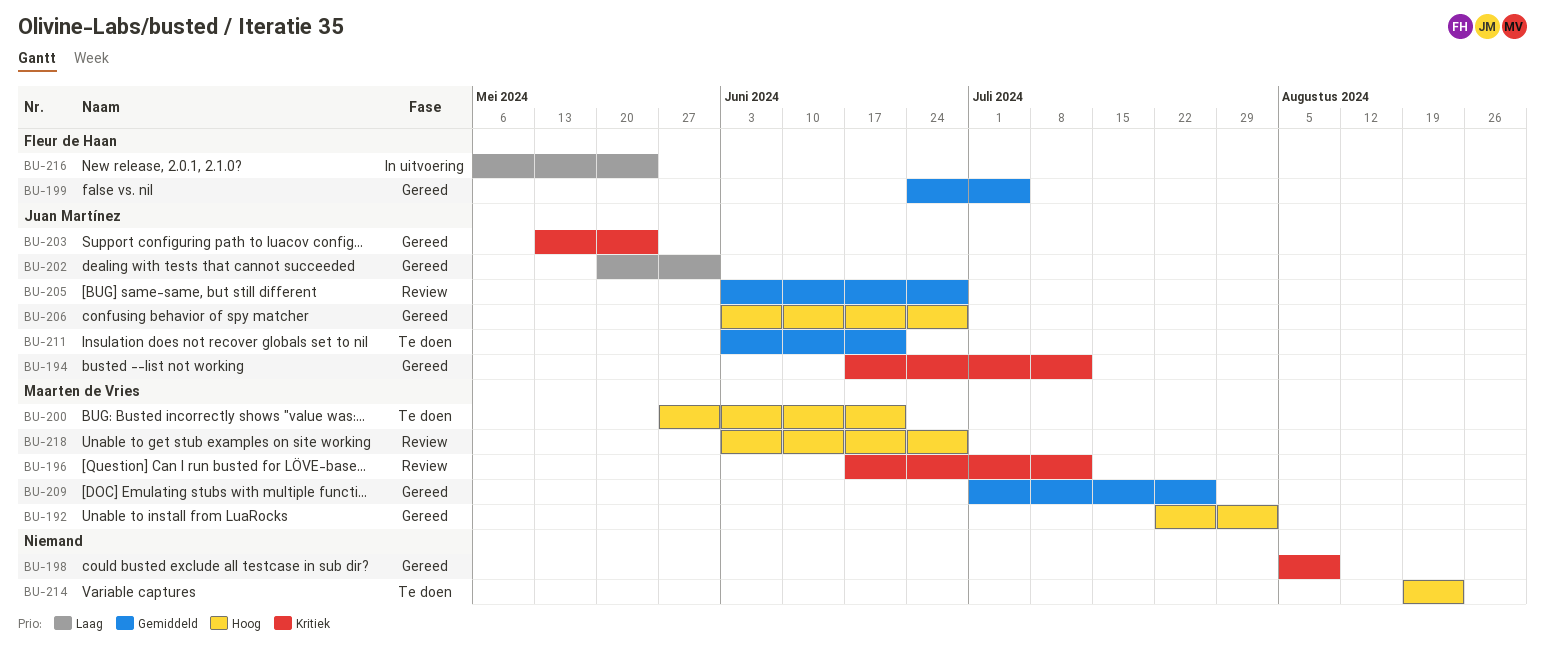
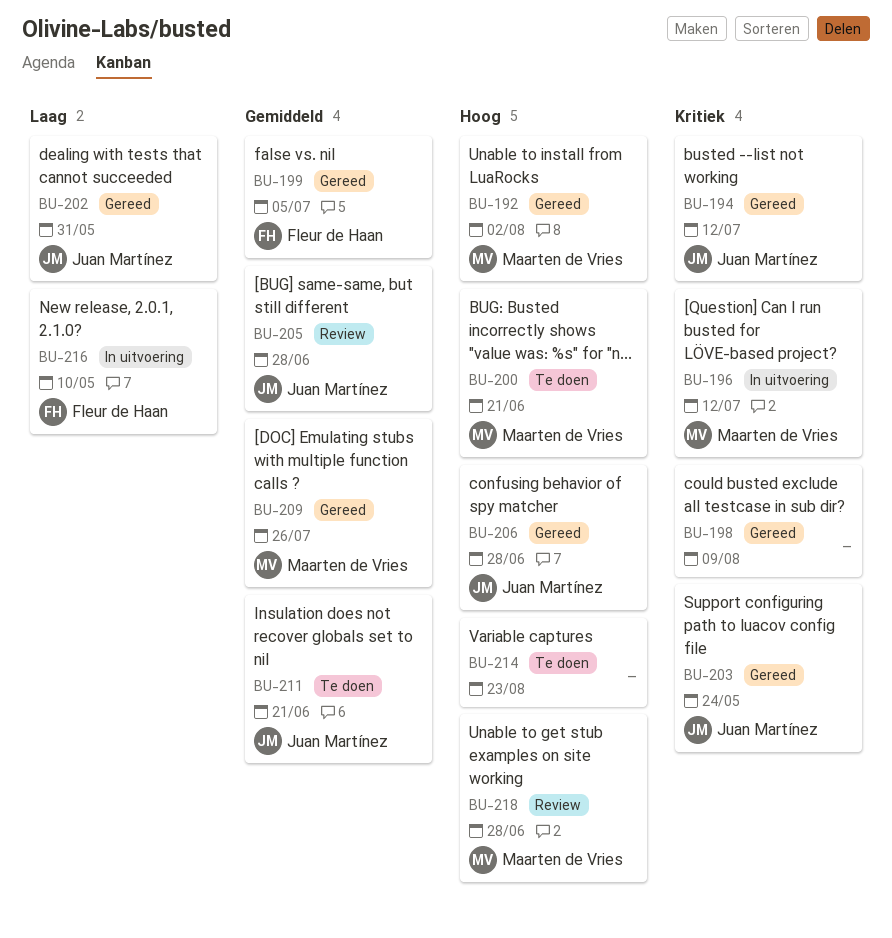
BU-196, status: Review -> In uitvoering
BU-216, due: May 24 -> May 10

